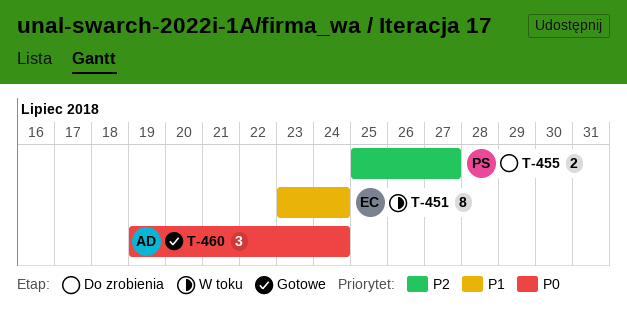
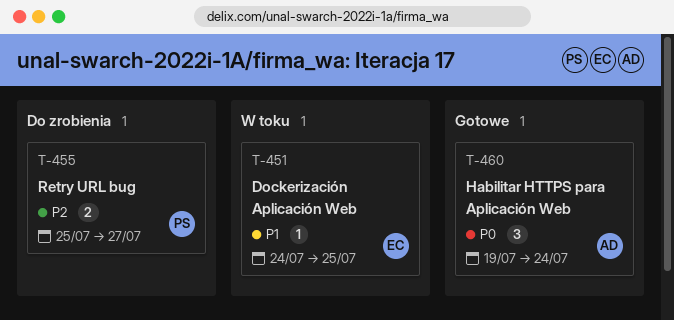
T-451, estimate: 8 -> 1
T-451, start: Jul 23 -> Jul 24
T-451, due: Jul 24 -> Jul 25

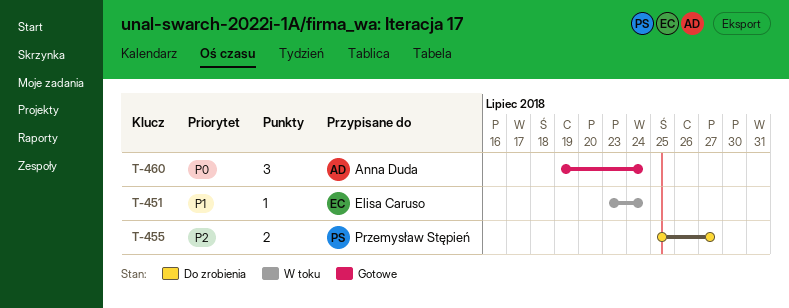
T-451, start: Jul 24 -> Jul 23
T-451, due: Jul 25 -> Jul 24

